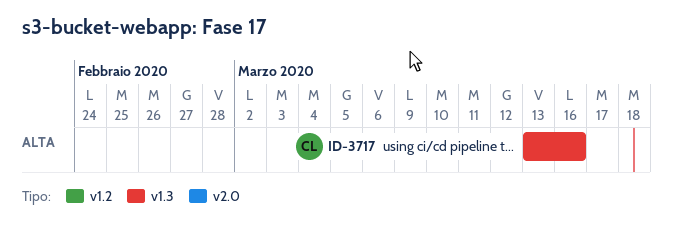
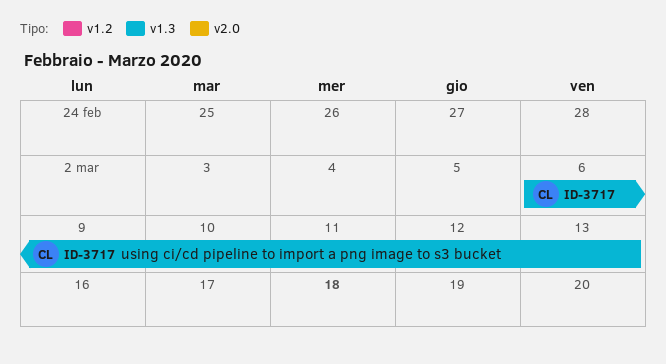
ID-3717, start: Mar 13 -> Mar 6
ID-3717, due: Mar 16 -> Mar 13

